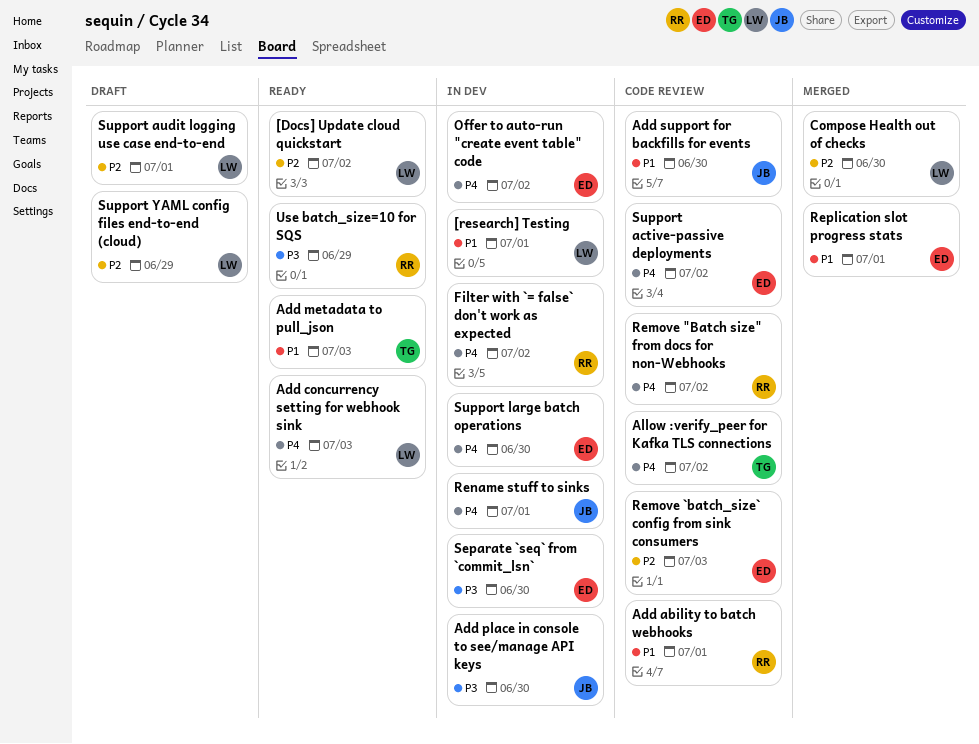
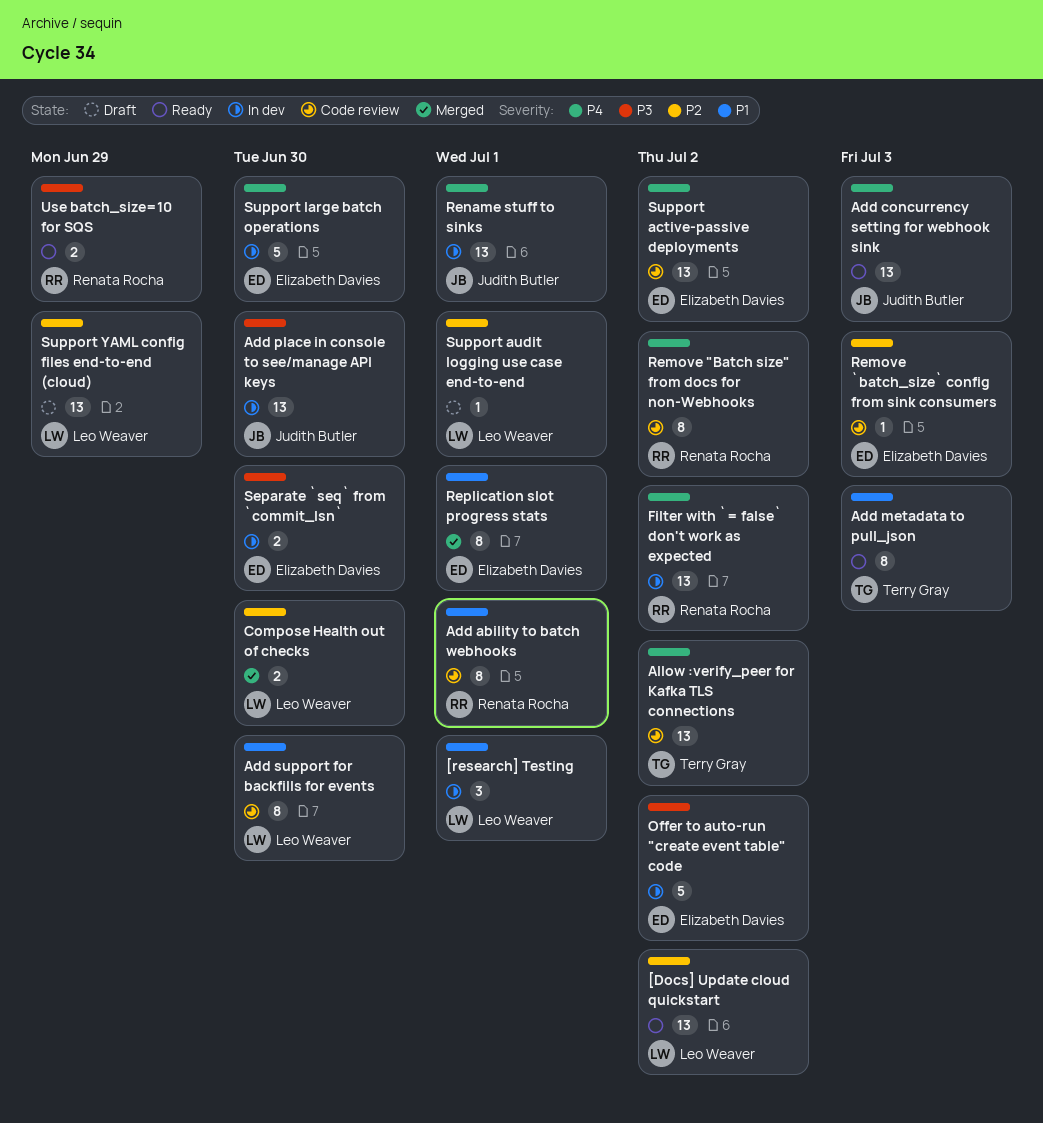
Add concurrency setting for webhook sink, owner: Leo Weaver -> Judith Butler
Add support for backfills for events, owner: Judith Butler -> Leo Weaver
Offer to auto-run "create event table" code, priority: P4 -> P3

